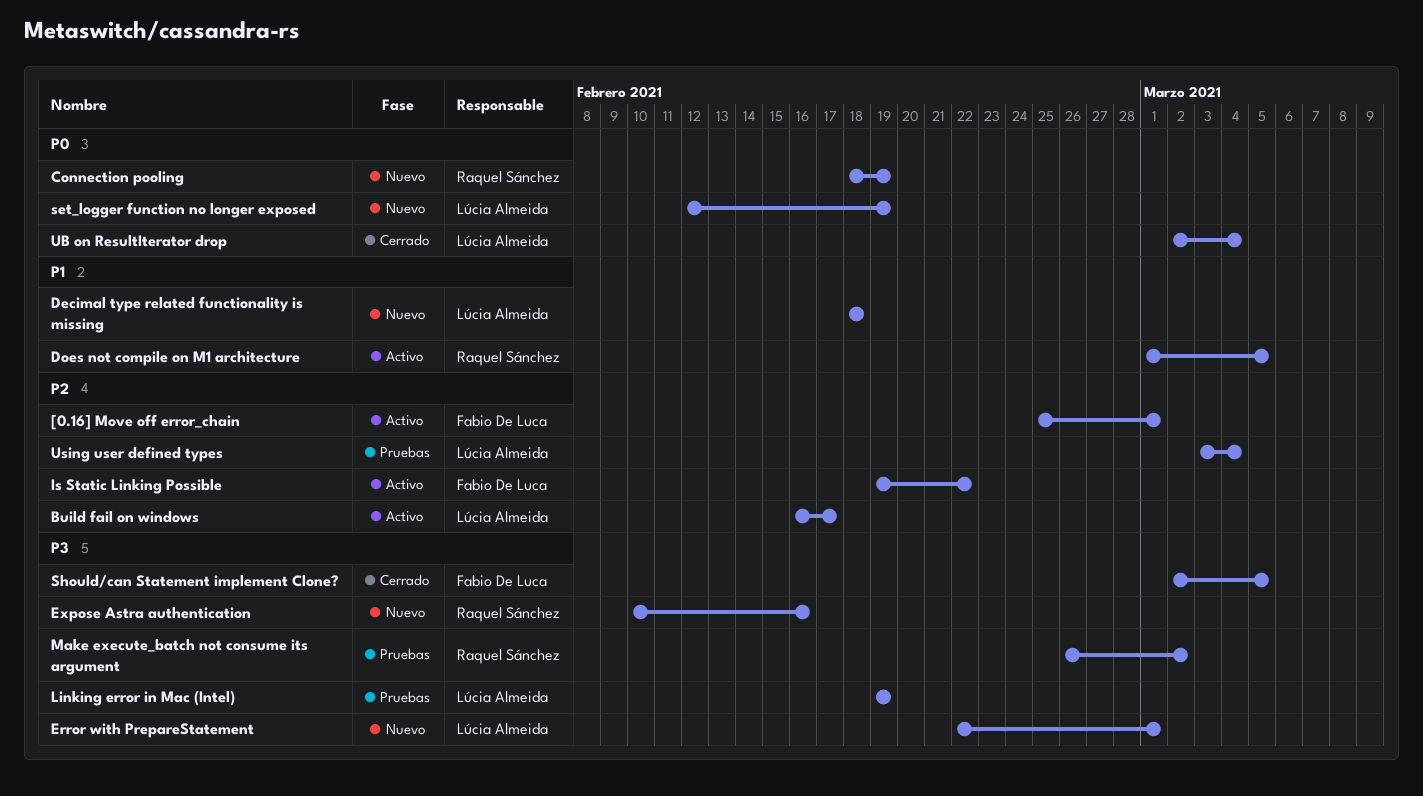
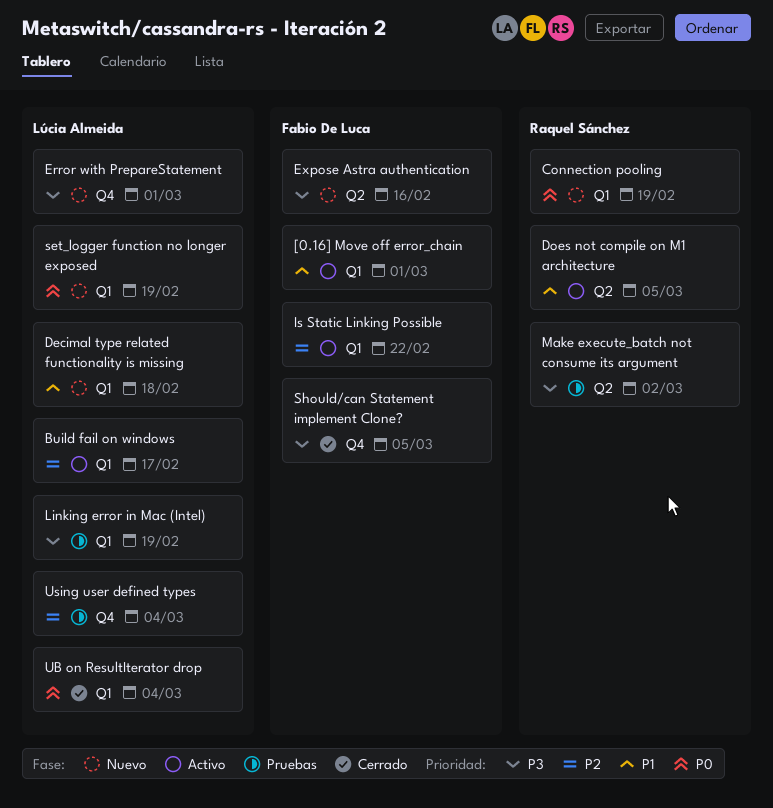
[0.16] Move off error_chain, priority: P2 -> P1
Expose Astra authentication, owner: Raquel Sánchez -> Fabio De Luca

